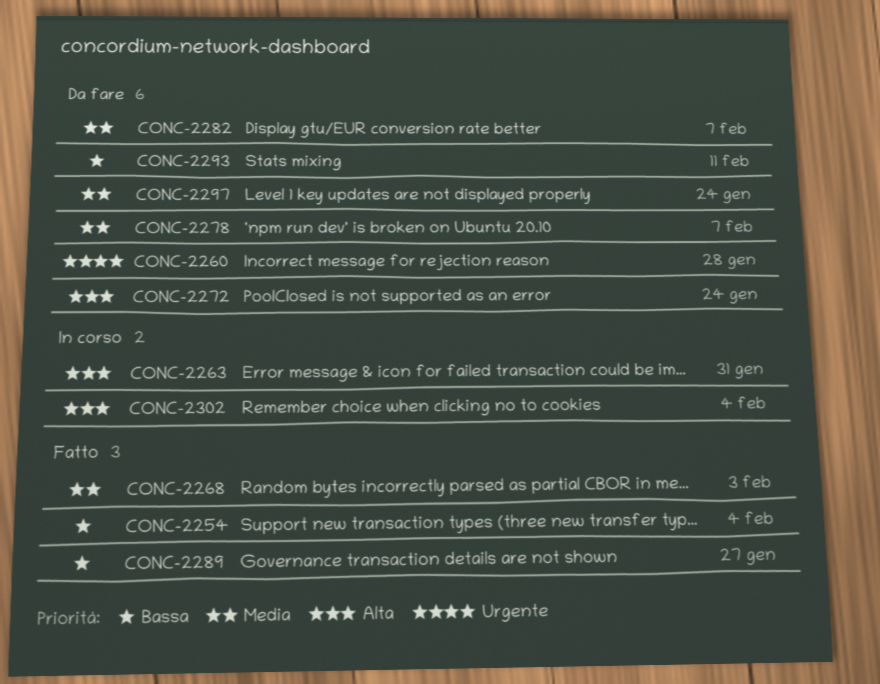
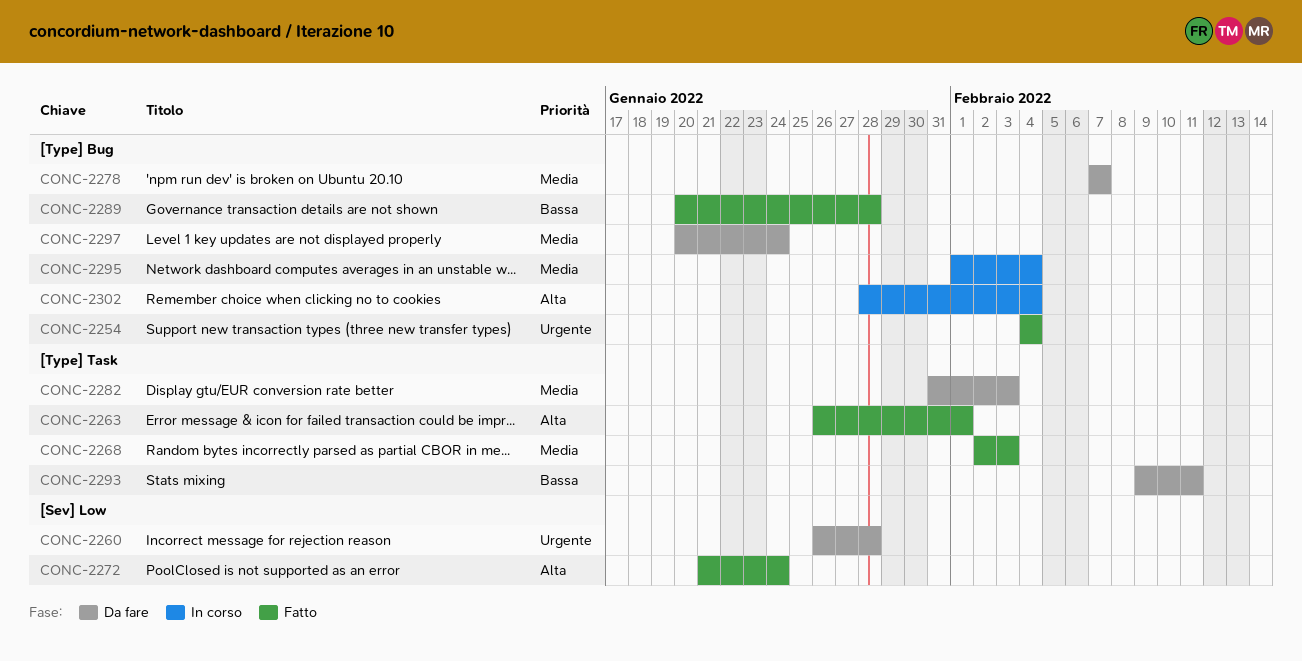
CONC-2254, priority: Bassa -> Urgente
CONC-2263, status: In corso -> Fatto
CONC-2263, due: Jan 31 -> Feb 1
CONC-2272, status: Da fare -> Fatto
CONC-2282, due: Feb 7 -> Feb 3
CONC-2289, due: Jan 27 -> Jan 28
CONC-2295: none -> present

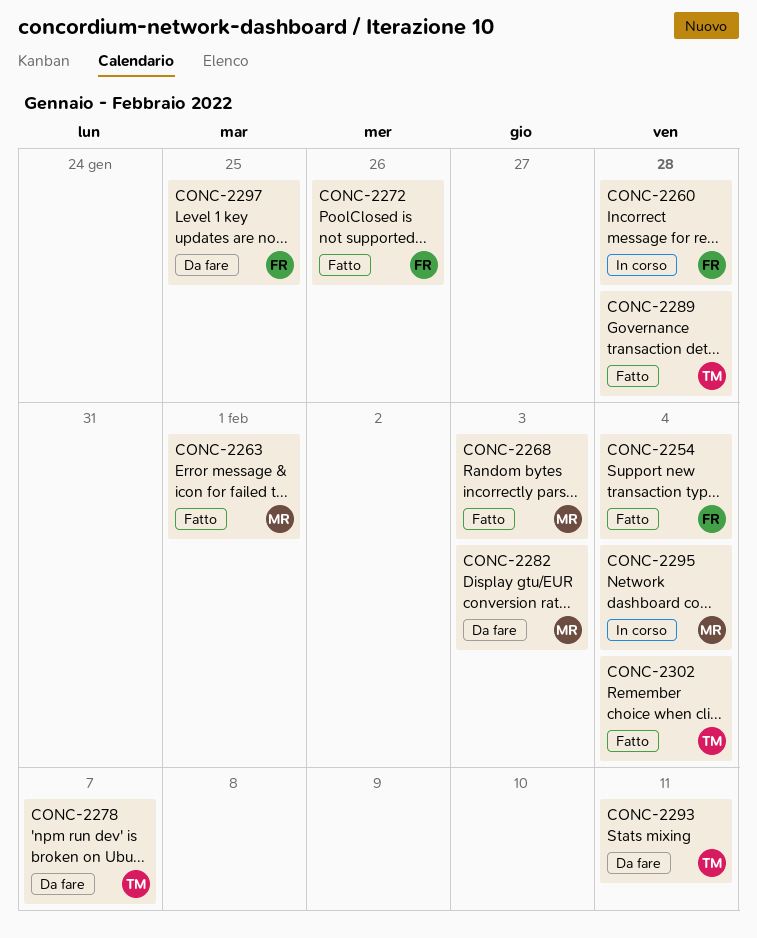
CONC-2260, status: Da fare -> In corso
CONC-2272, due: Jan 24 -> Jan 26
CONC-2297, due: Jan 24 -> Jan 25
CONC-2302, status: In corso -> Fatto

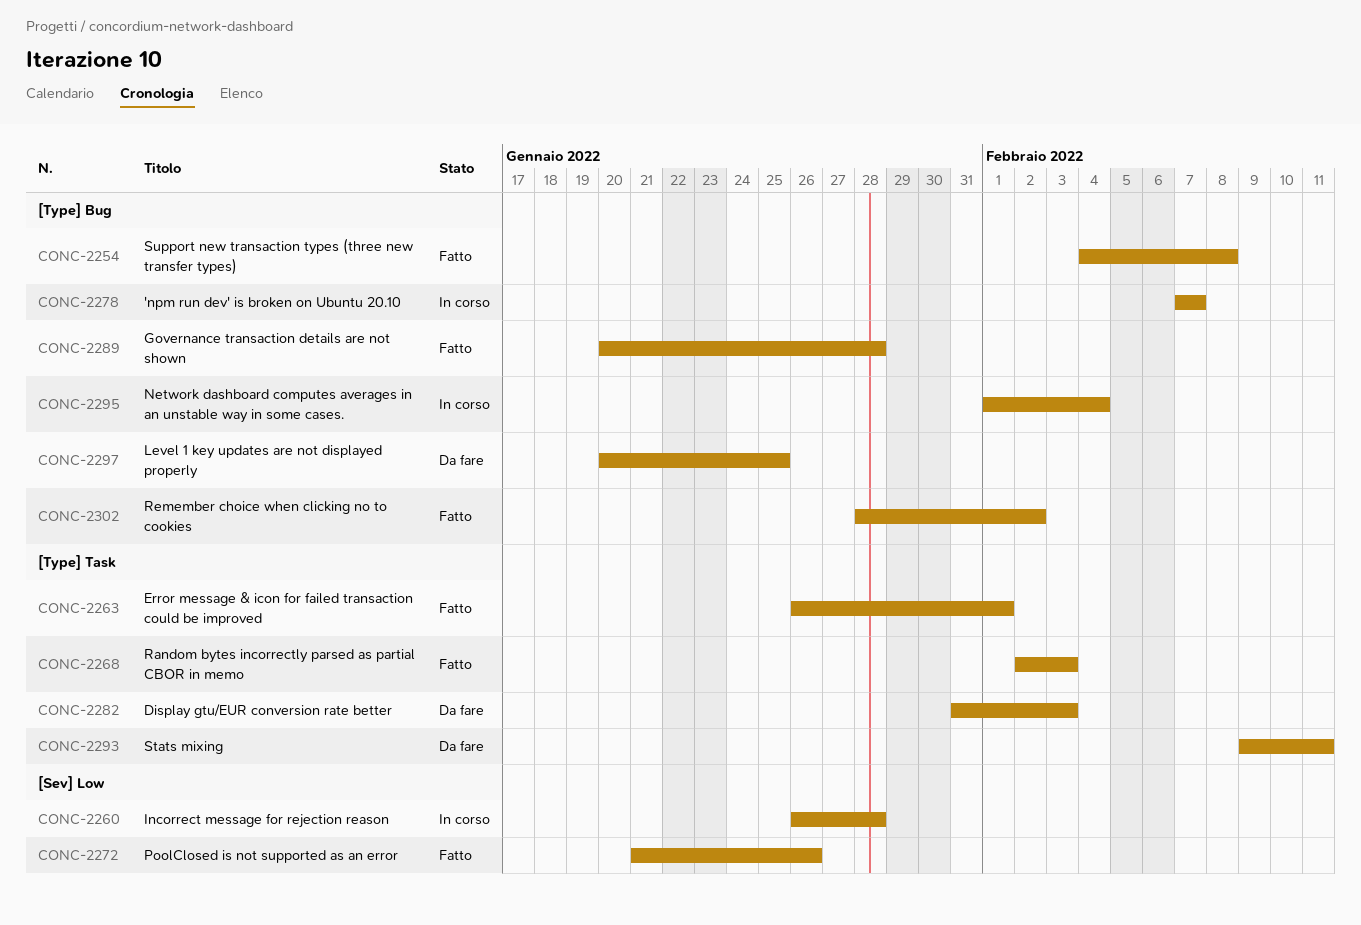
CONC-2254, due: Feb 4 -> Feb 8
CONC-2278, status: Da fare -> In corso
CONC-2302, due: Feb 4 -> Feb 2

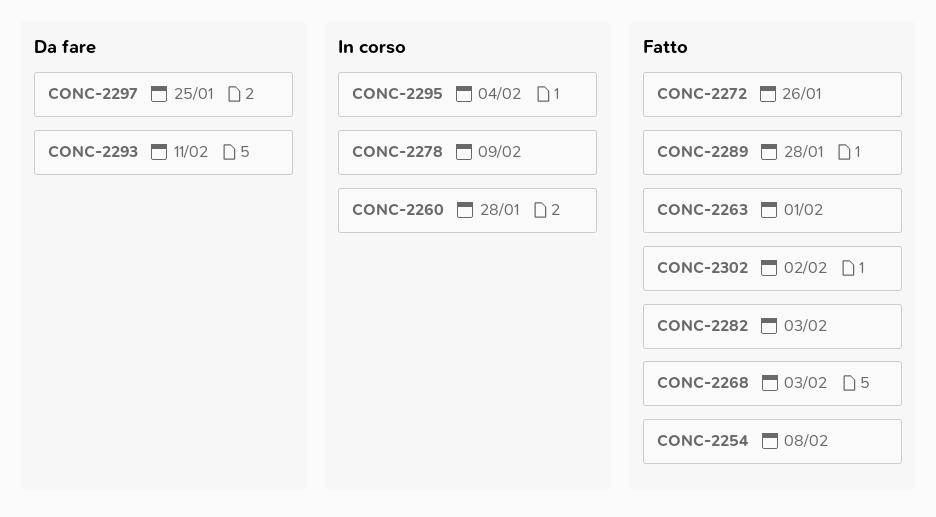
CONC-2278, due: Feb 7 -> Feb 9
CONC-2282, status: Da fare -> Fatto

